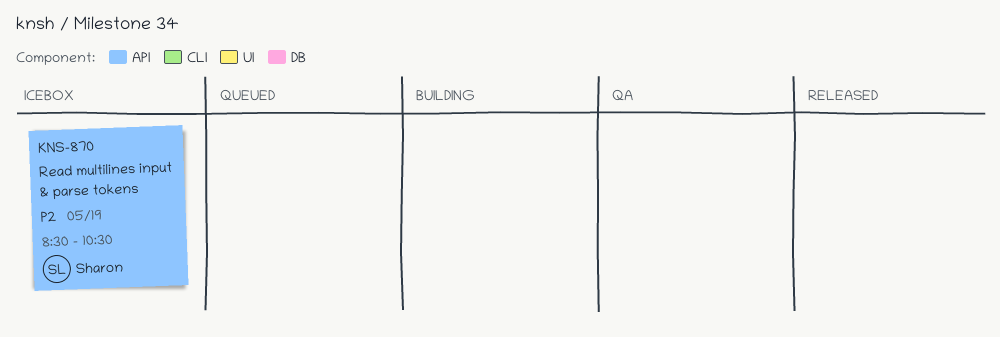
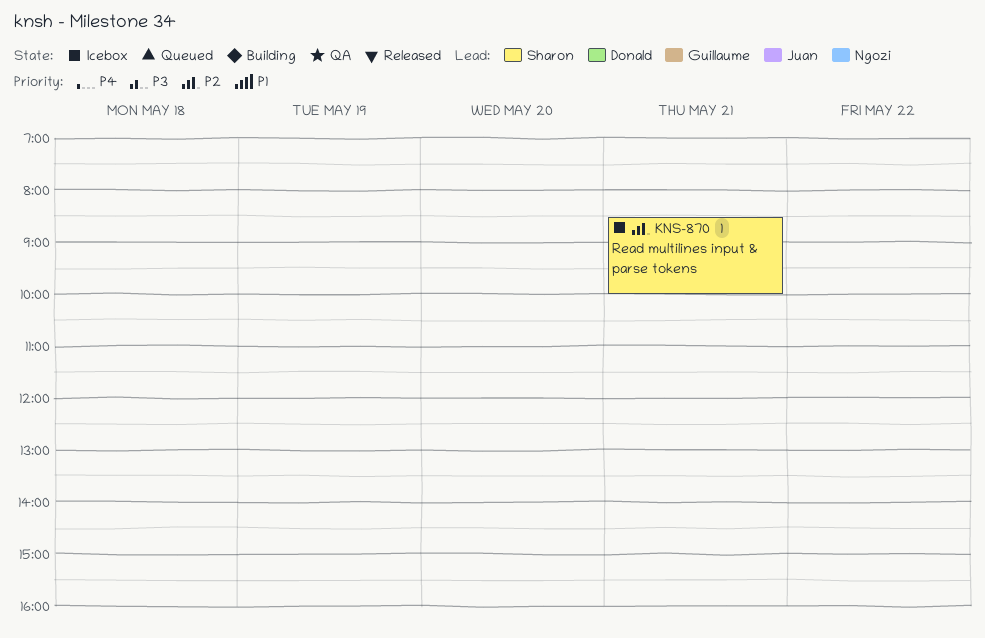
KNS-870, day: May 19 -> May 21
KNS-870, ends: 10:30 -> 10:00

